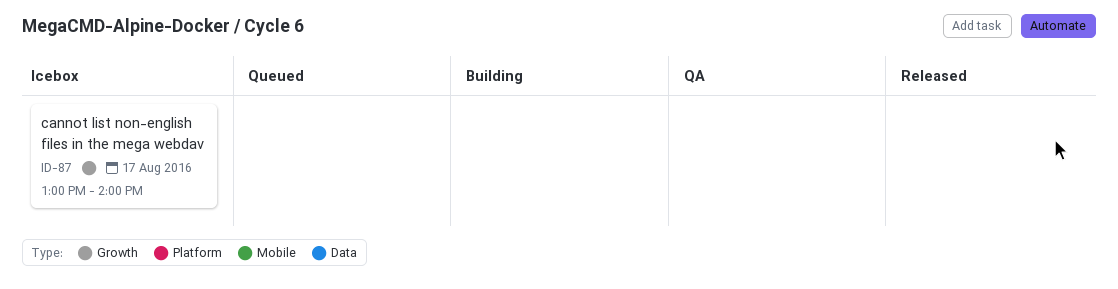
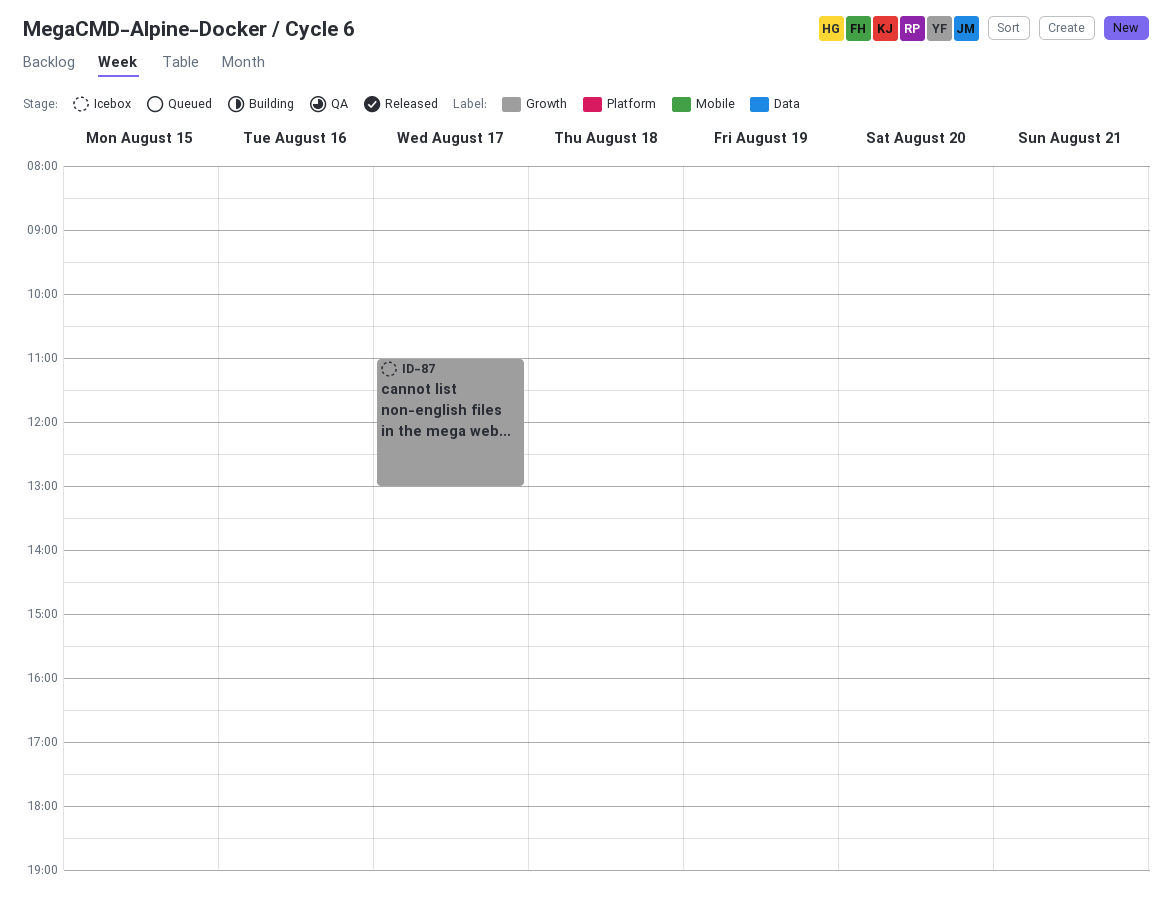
ID-87, begins: 13:00 -> 11:00
ID-87, ends: 14:00 -> 13:00

